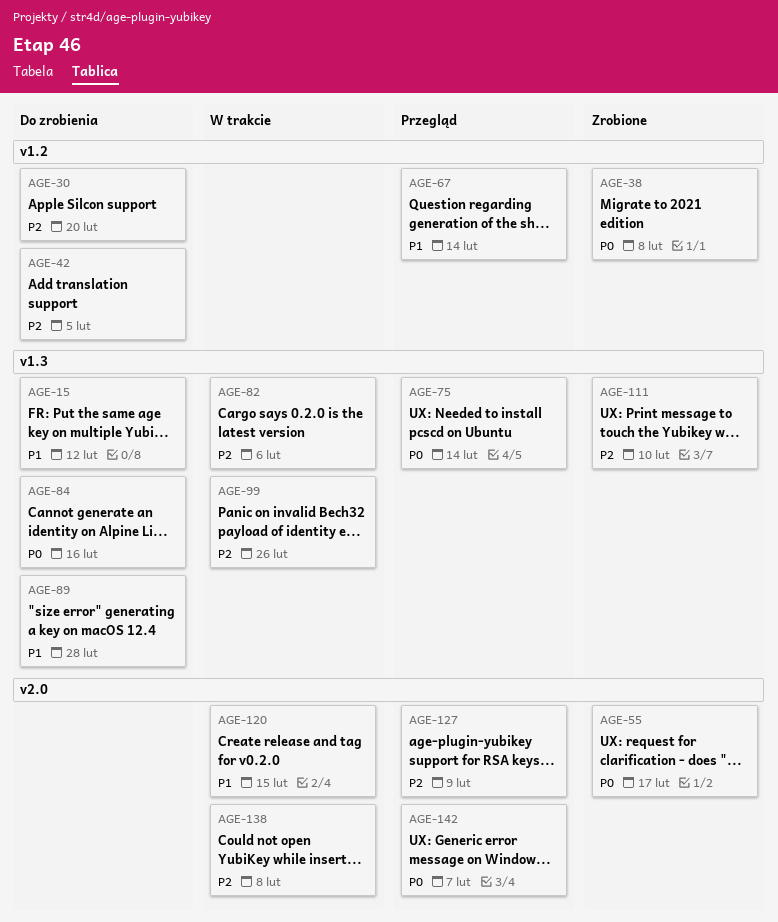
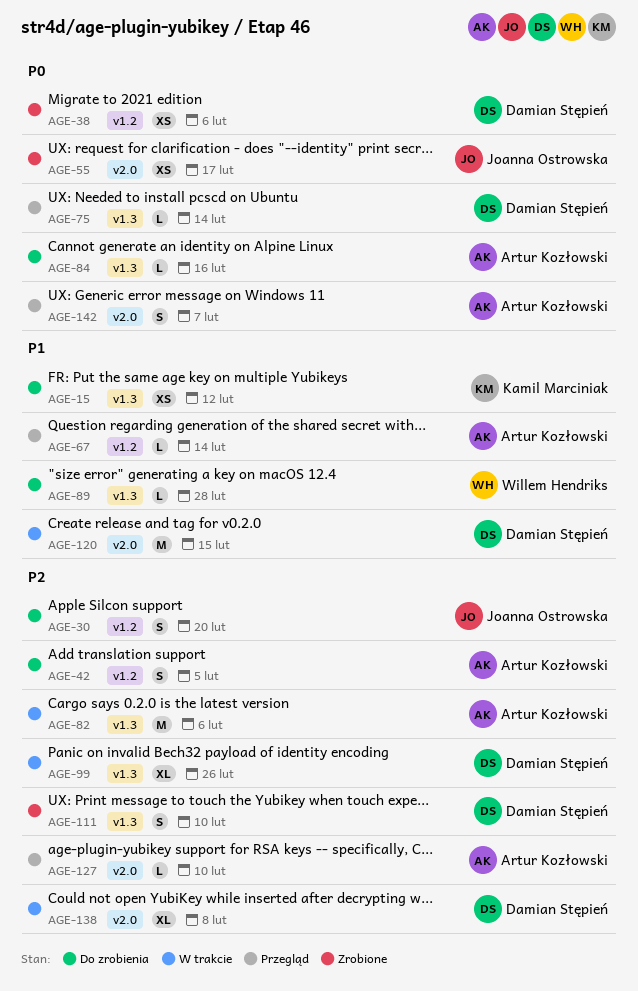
AGE-38, due: Feb 8 -> Feb 6
AGE-127, due: Feb 9 -> Feb 10

